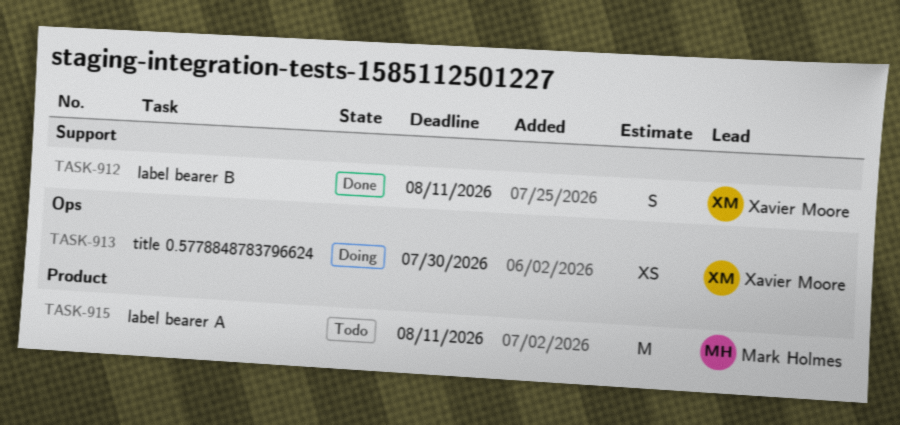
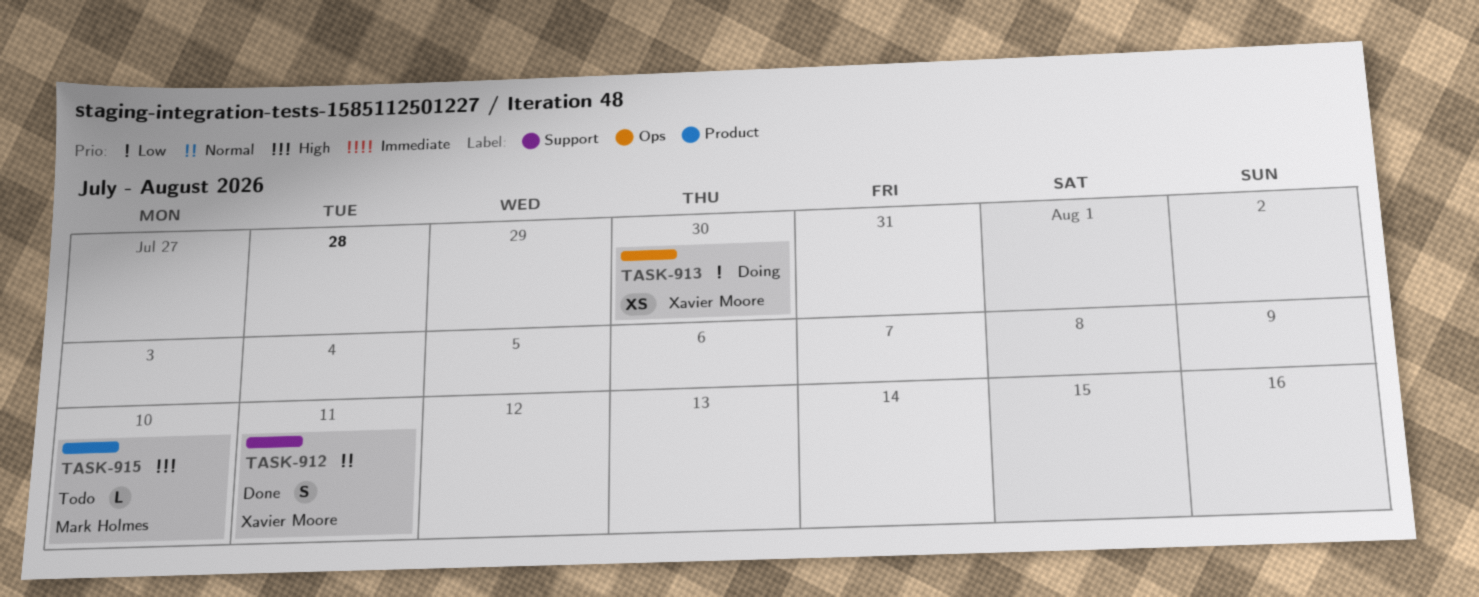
TASK-915, estimate: M -> L
TASK-915, due: Aug 11 -> Aug 10

